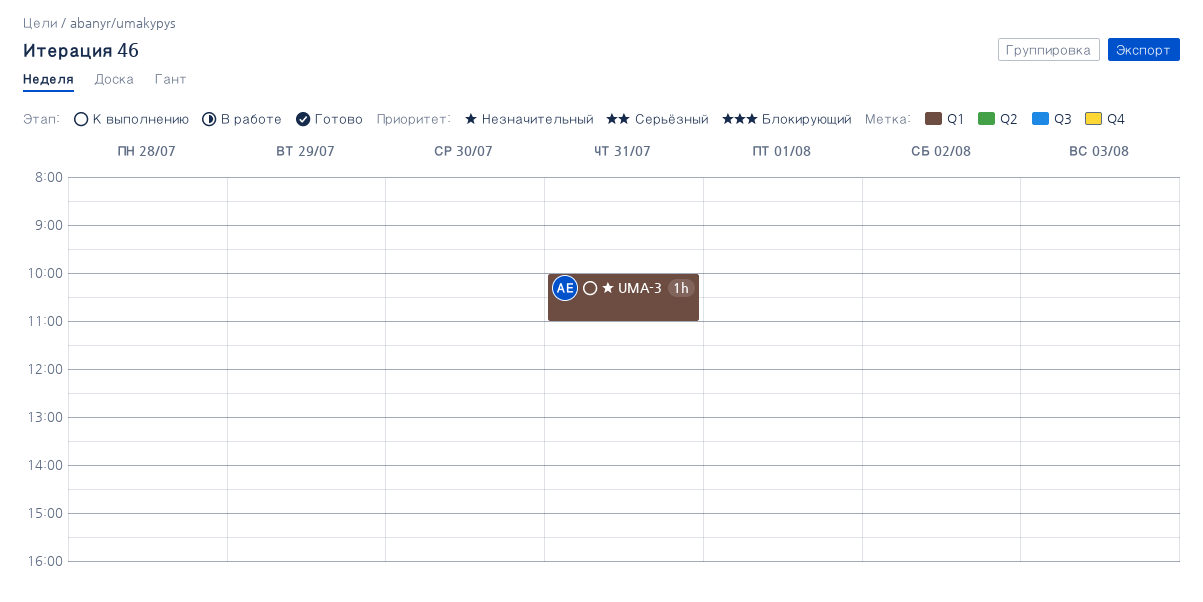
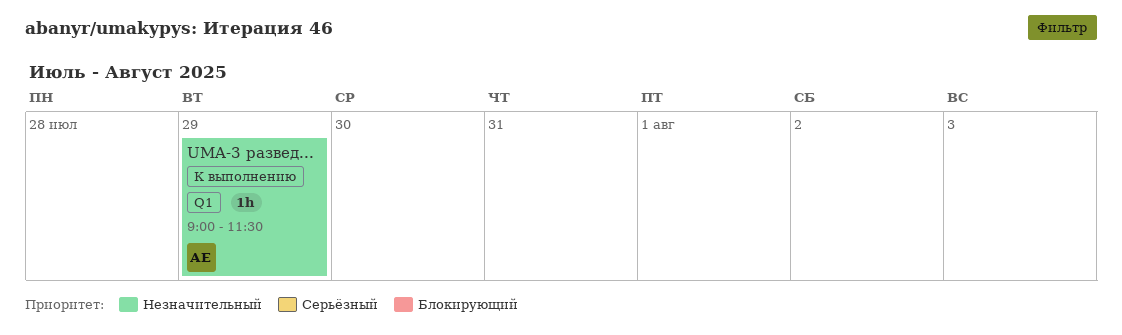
UMA-3, day: Jul 31 -> Jul 29
UMA-3, begins: 10:00 -> 09:00
UMA-3, ends: 11:00 -> 11:30

